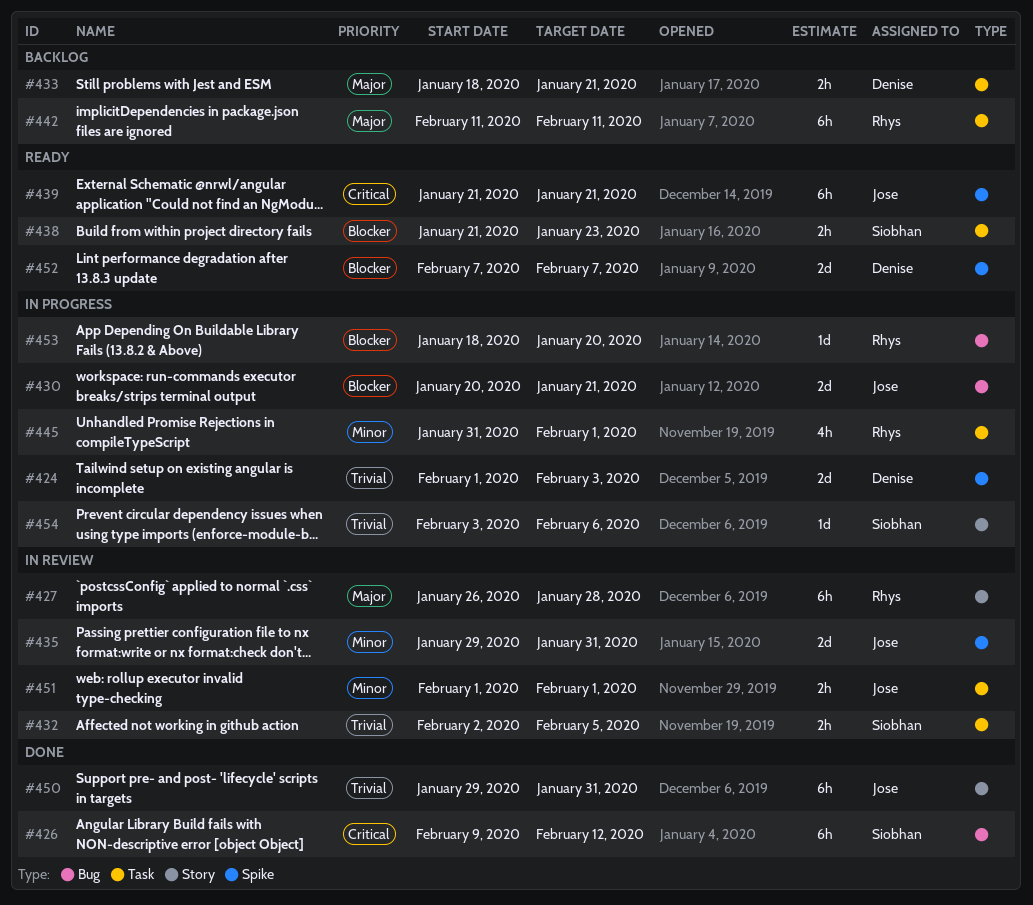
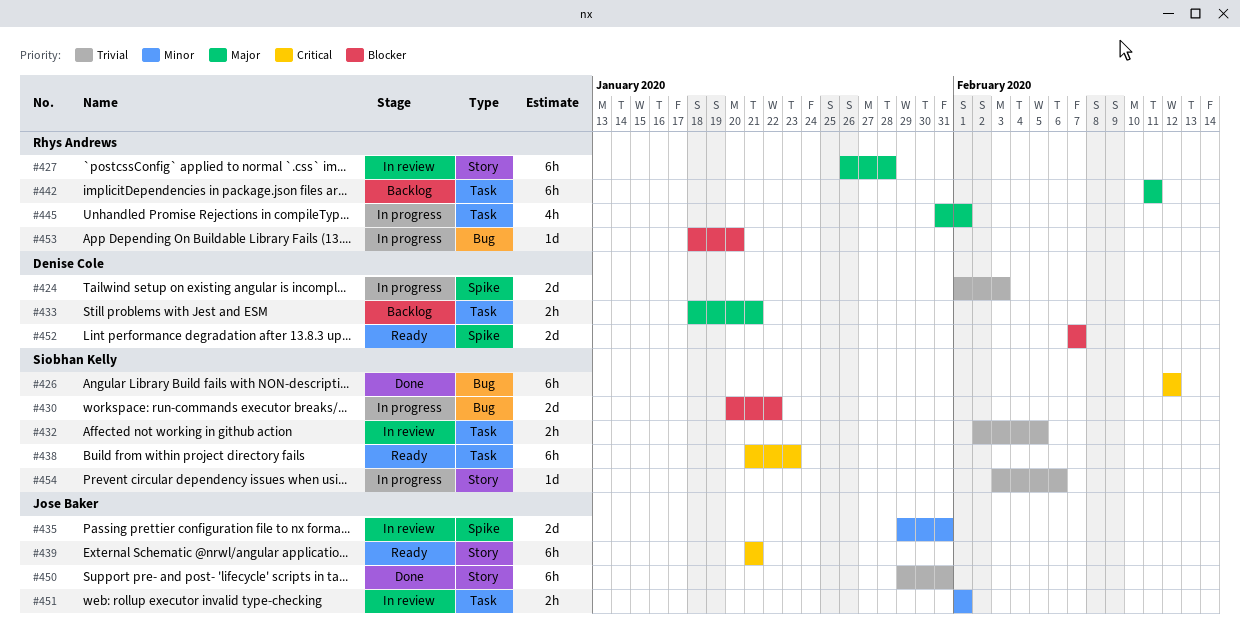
#426, start: Feb 9 -> Feb 12
#430, owner: Jose Baker -> Siobhan Kelly
#430, due: Jan 21 -> Jan 22
#438, priority: Blocker -> Critical
#438, estimate: 2h -> 6h
#439, label: Spike -> Story
#445, priority: Minor -> Major

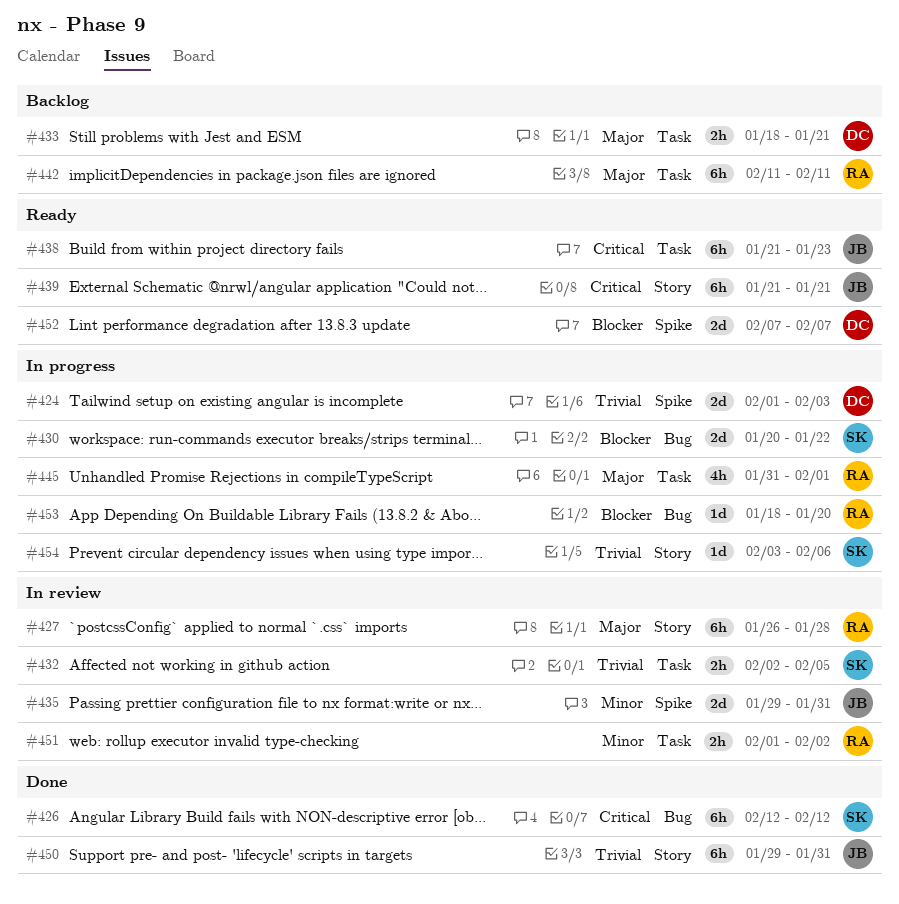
#438, owner: Siobhan Kelly -> Jose Baker
#451, owner: Jose Baker -> Rhys Andrews
#451, due: Feb 1 -> Feb 2

